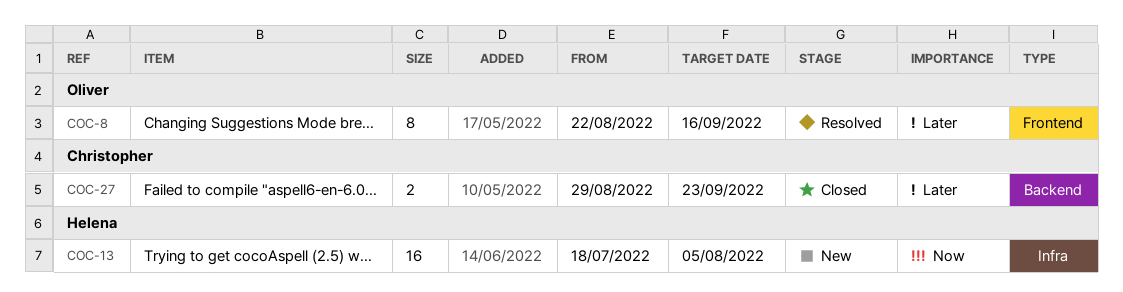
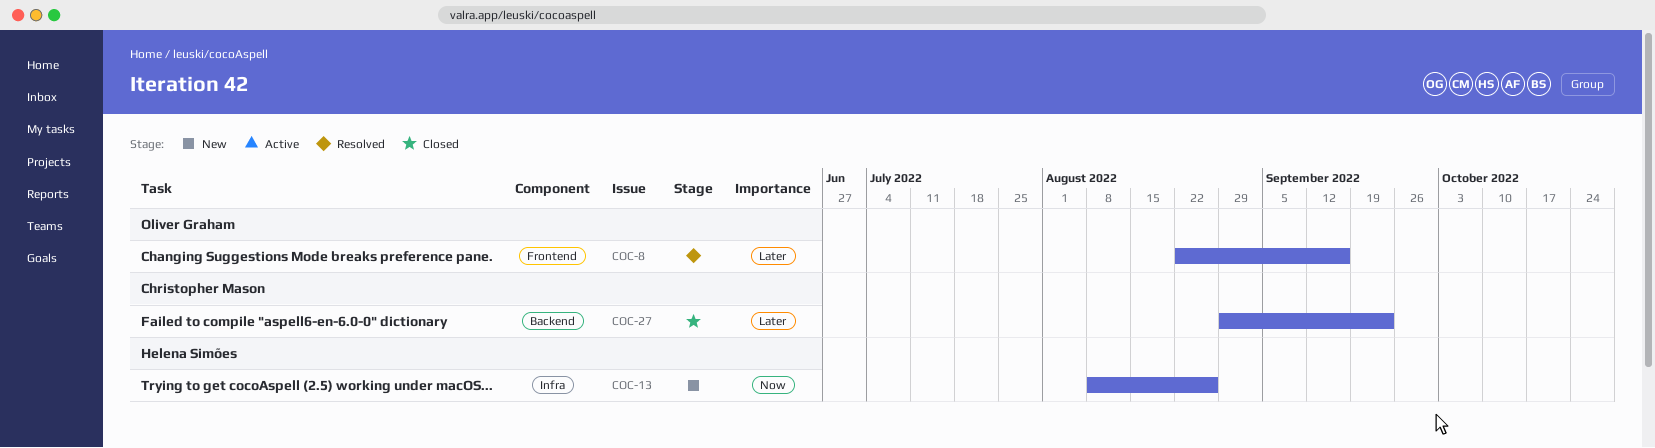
COC-13, start: Jul 18 -> Aug 8
COC-13, due: Aug 5 -> Aug 26

